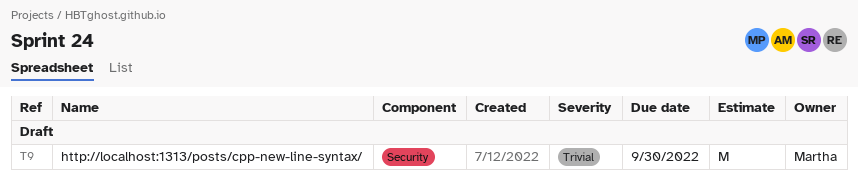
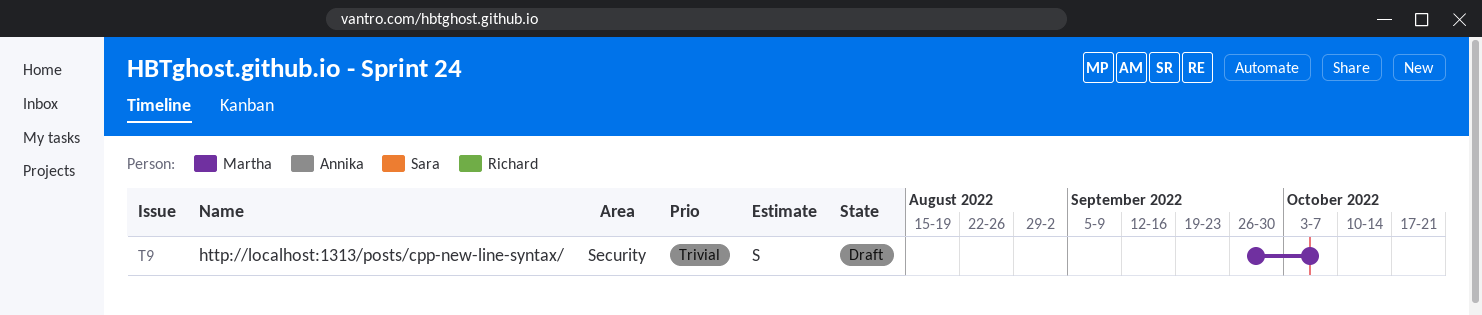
T9, estimate: M -> S
T9, due: Sep 30 -> Oct 7

